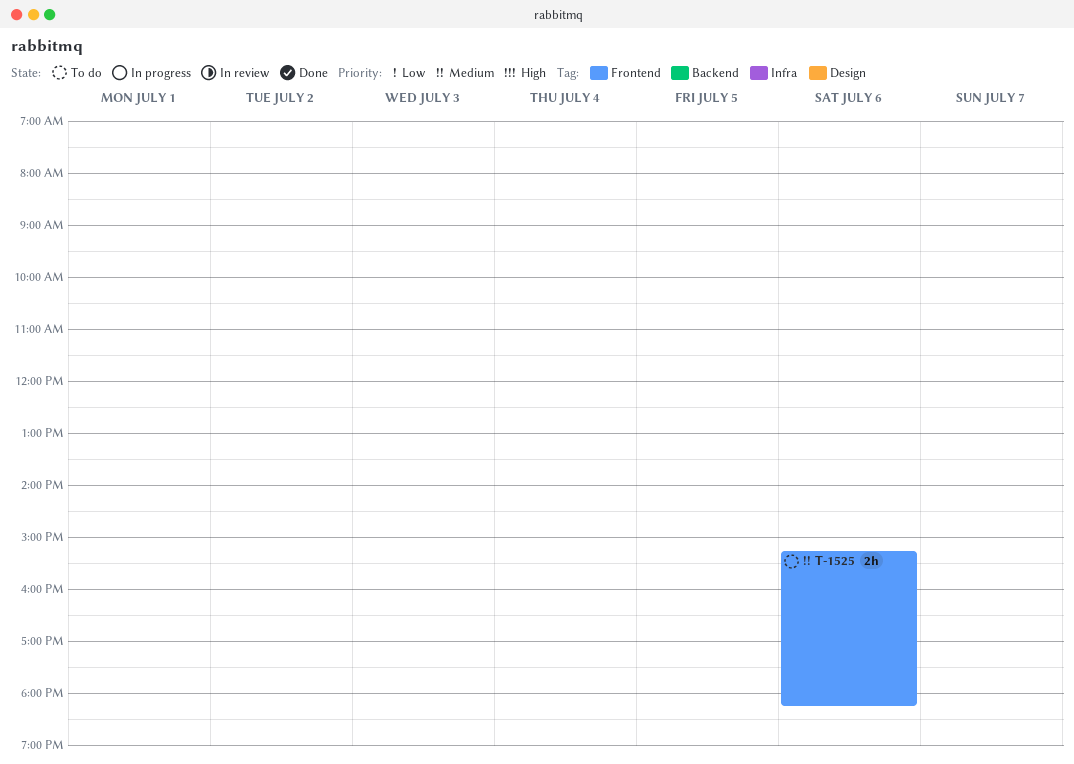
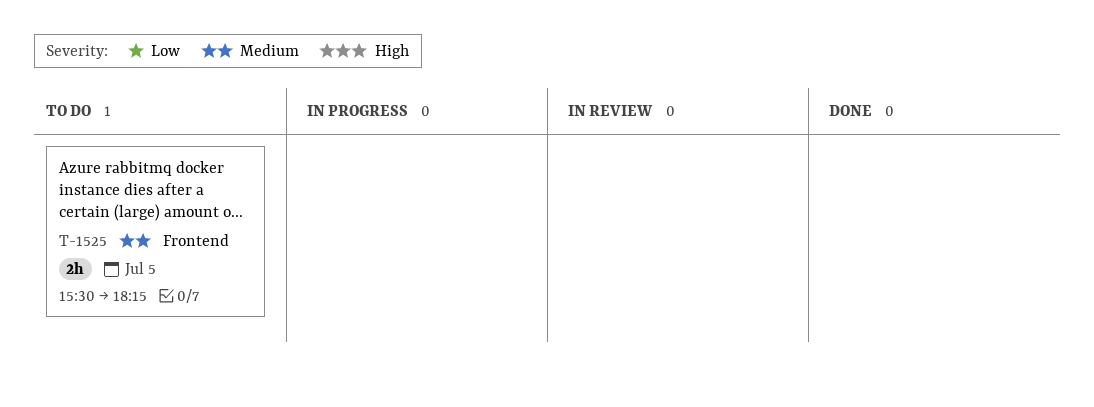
T-1525, day: Jul 6 -> Jul 5
T-1525, begins: 15:15 -> 15:30

